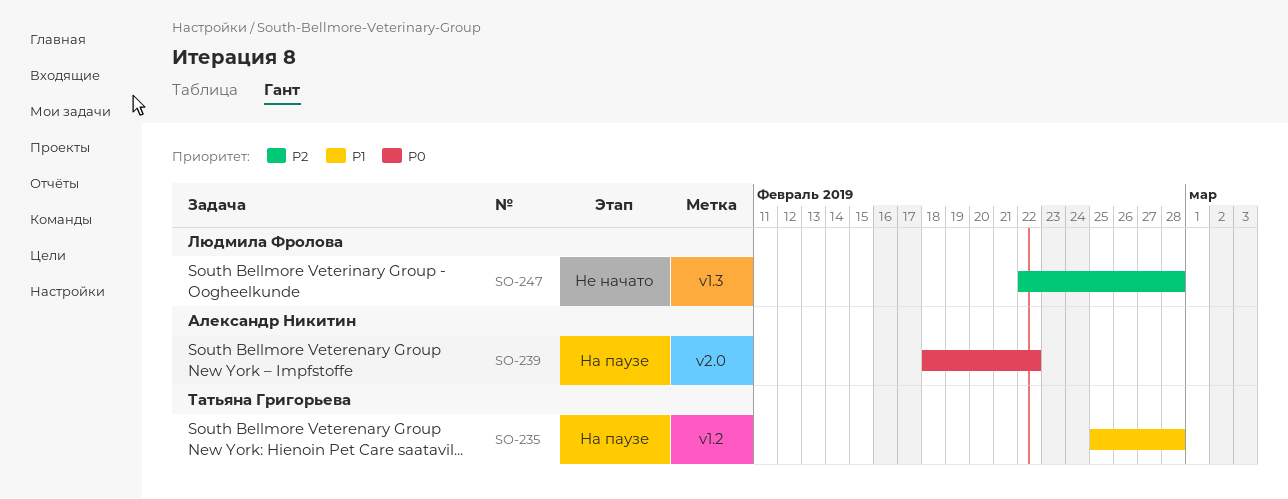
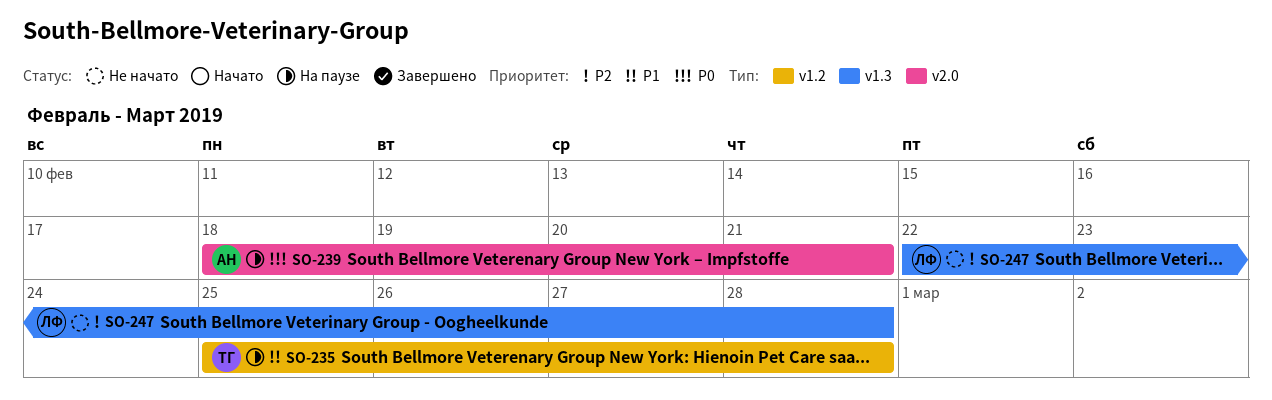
SO-239, due: Feb 22 -> Feb 21

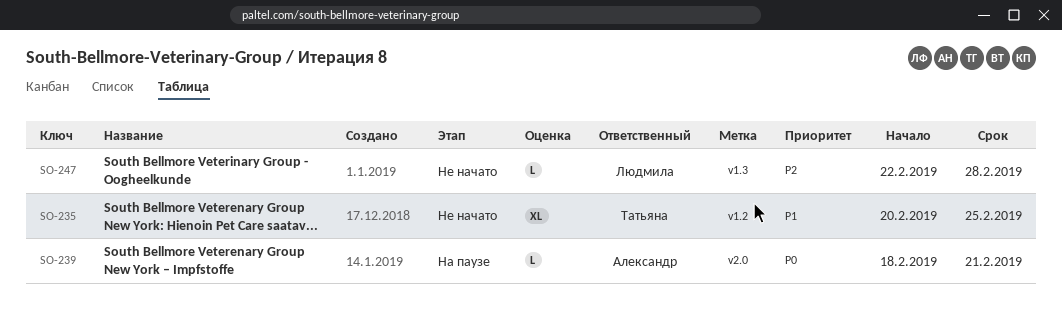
SO-235, status: На паузе -> Не начато
SO-235, start: Feb 25 -> Feb 20
SO-235, due: Feb 28 -> Feb 25

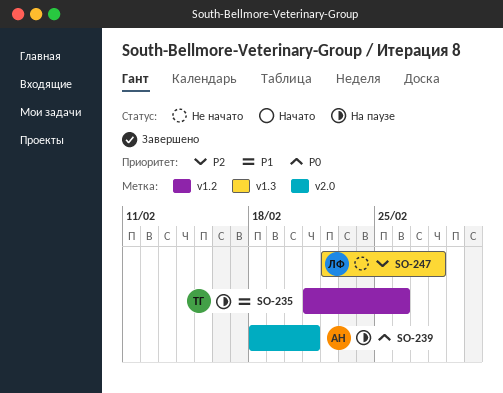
SO-235, status: Не начато -> На паузе
SO-235, start: Feb 20 -> Feb 21
SO-235, due: Feb 25 -> Feb 26

